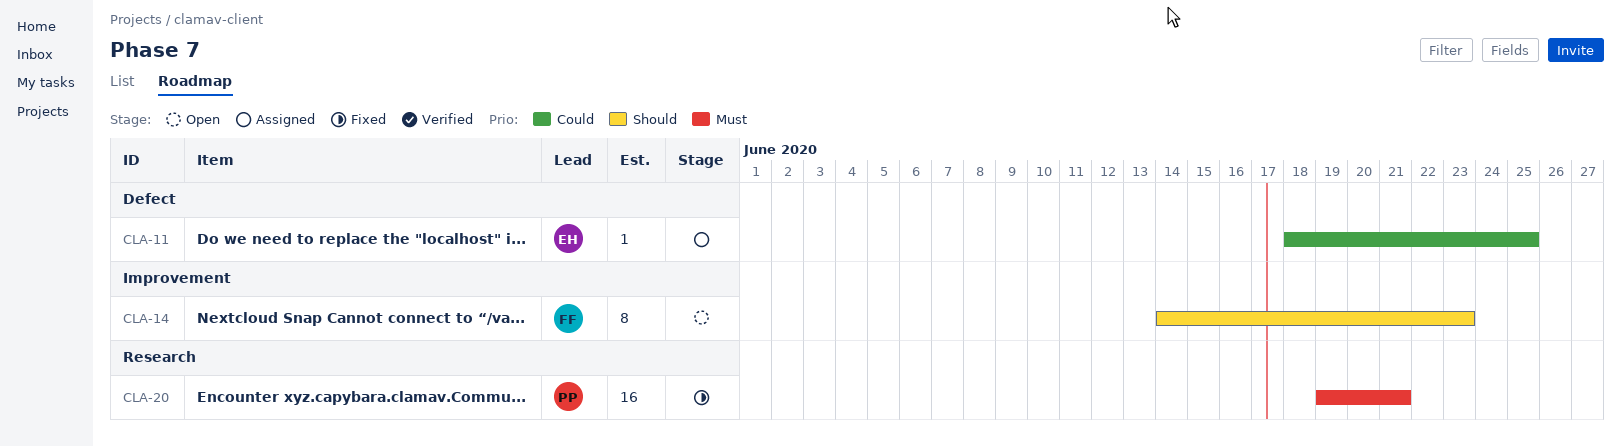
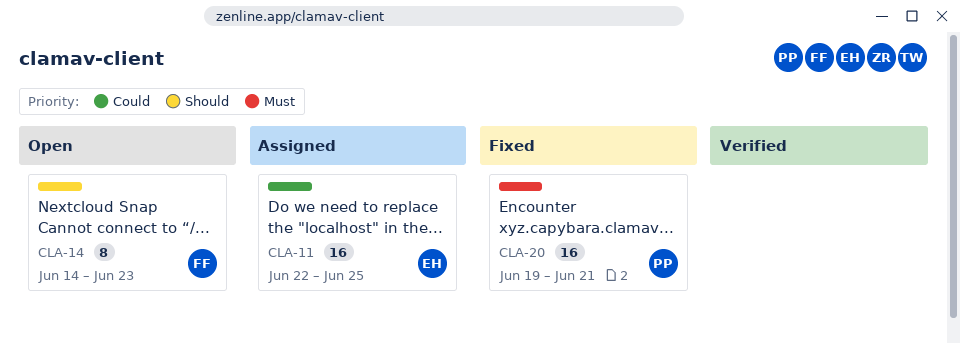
CLA-11, estimate: 1 -> 16
CLA-11, start: Jun 18 -> Jun 22

